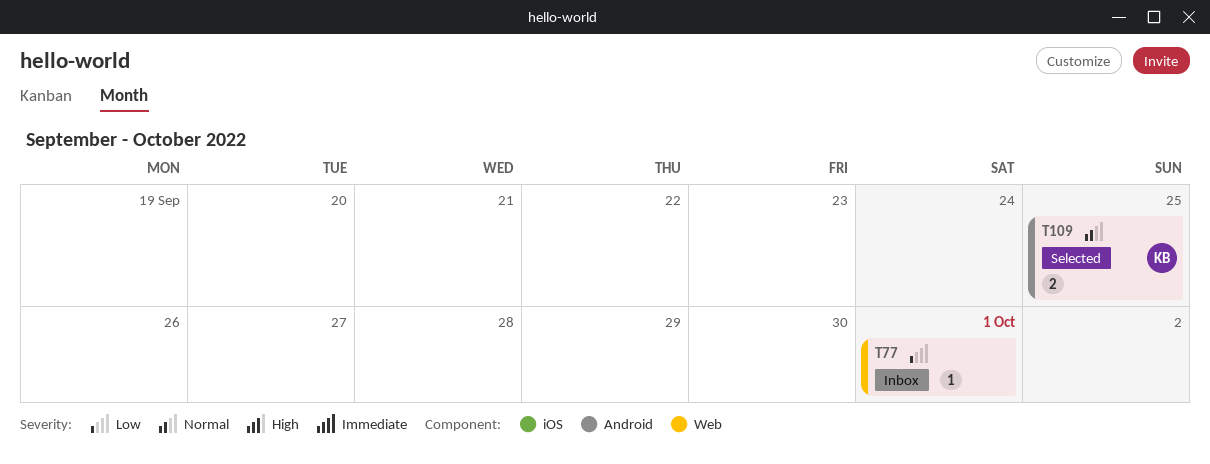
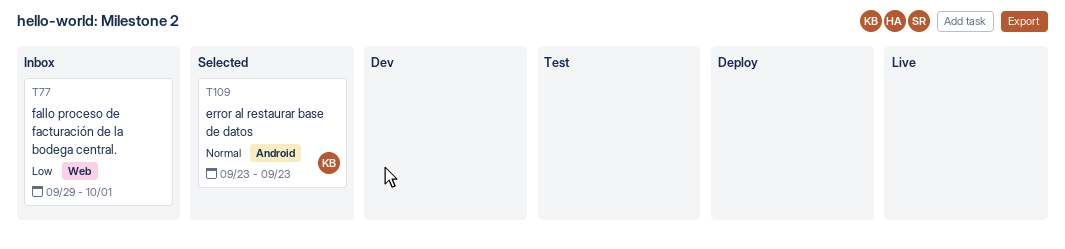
T109, due: Sep 25 -> Sep 23

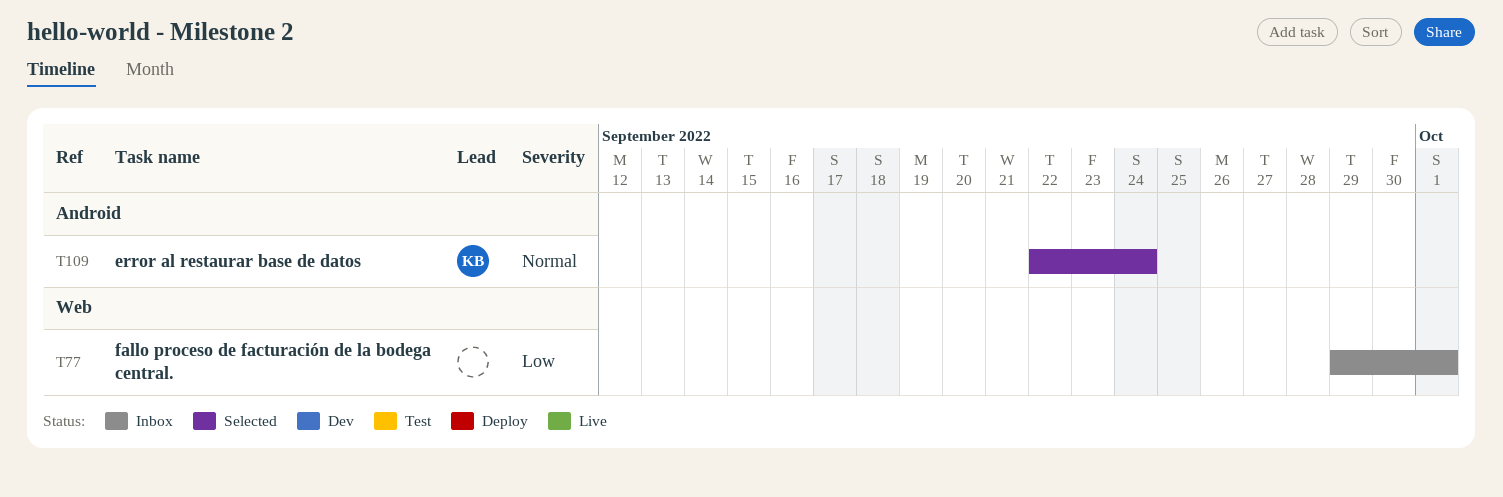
T109, start: Sep 23 -> Sep 22
T109, due: Sep 23 -> Sep 24

